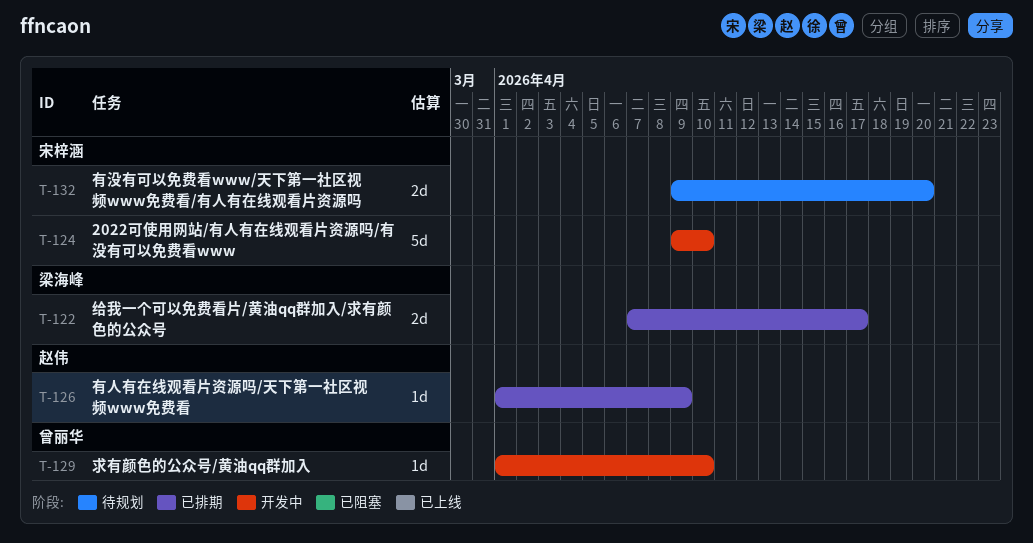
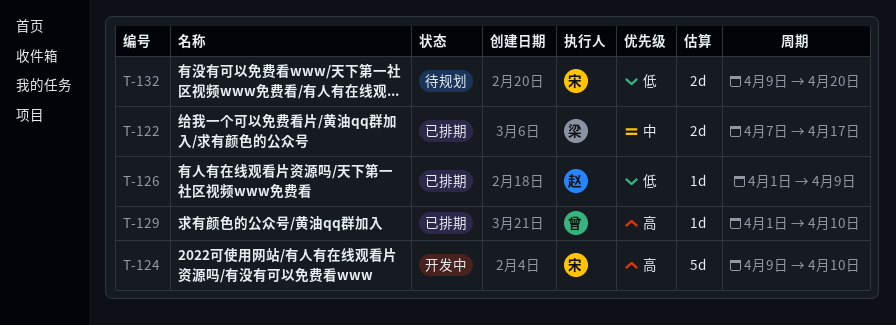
T-129, status: 开发中 -> 已排期

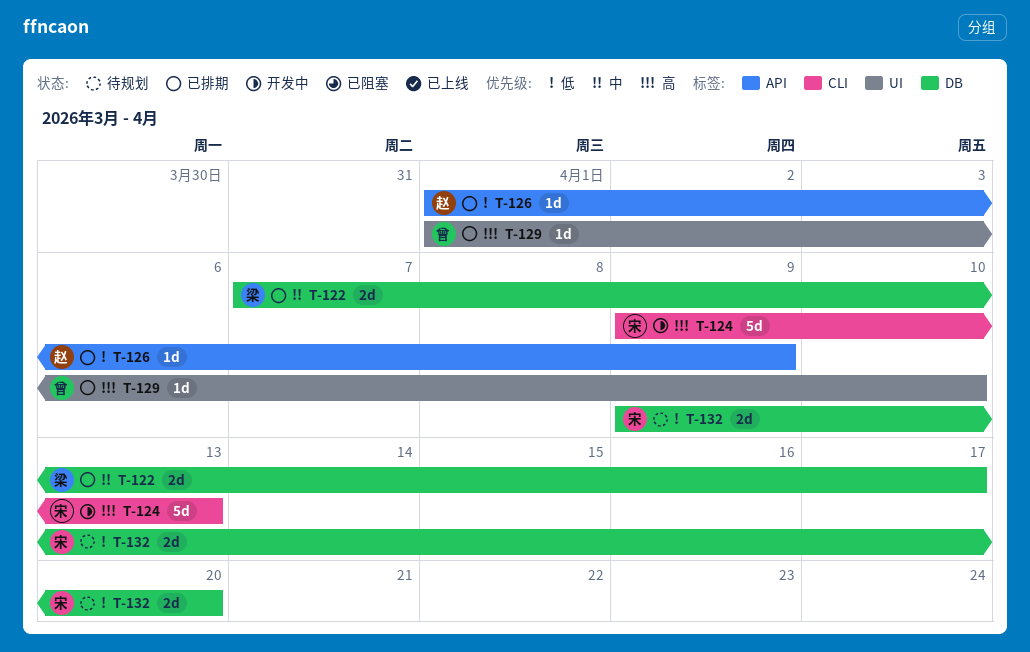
T-124, due: Apr 10 -> Apr 13

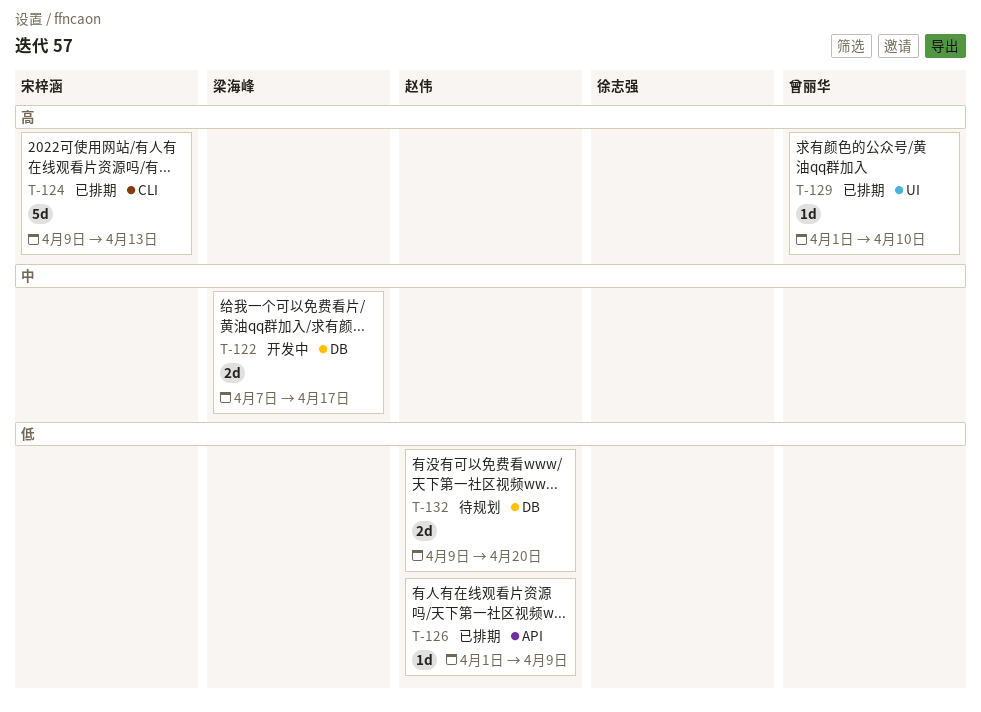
T-122, status: 已排期 -> 开发中
T-124, status: 开发中 -> 已排期
T-132, owner: 宋梓涵 -> 赵伟

